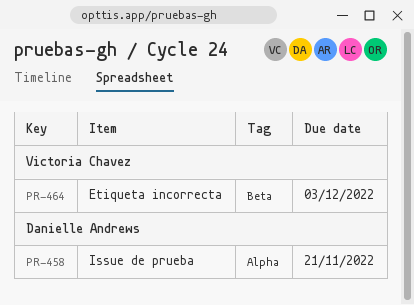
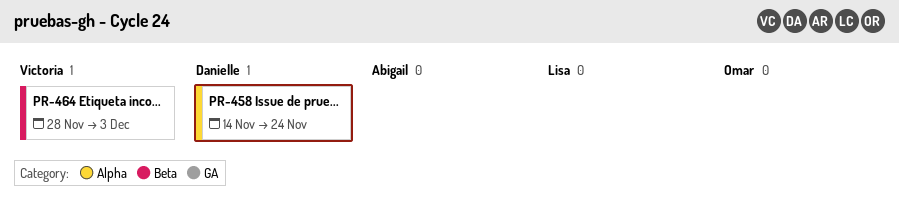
PR-458, due: Nov 21 -> Nov 24

